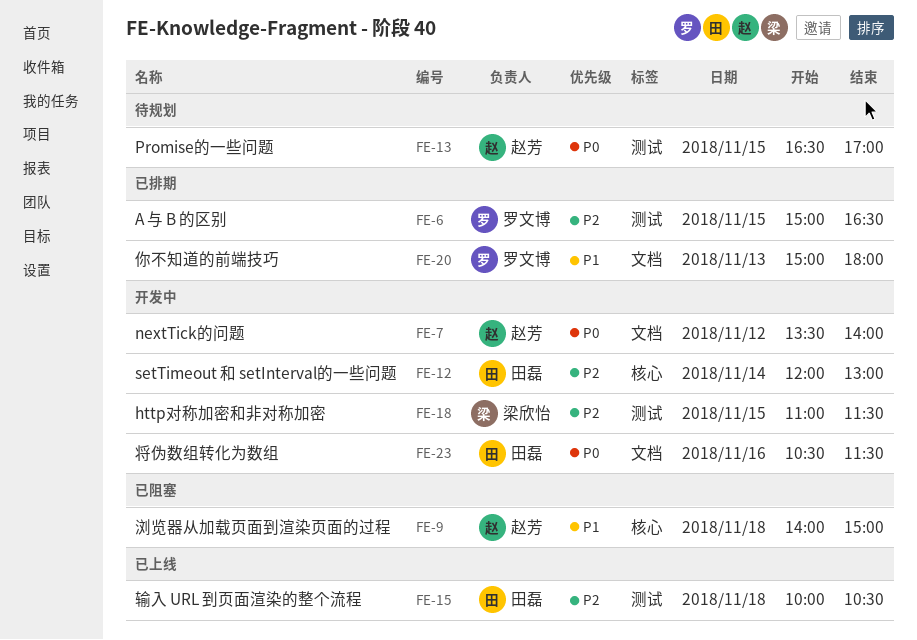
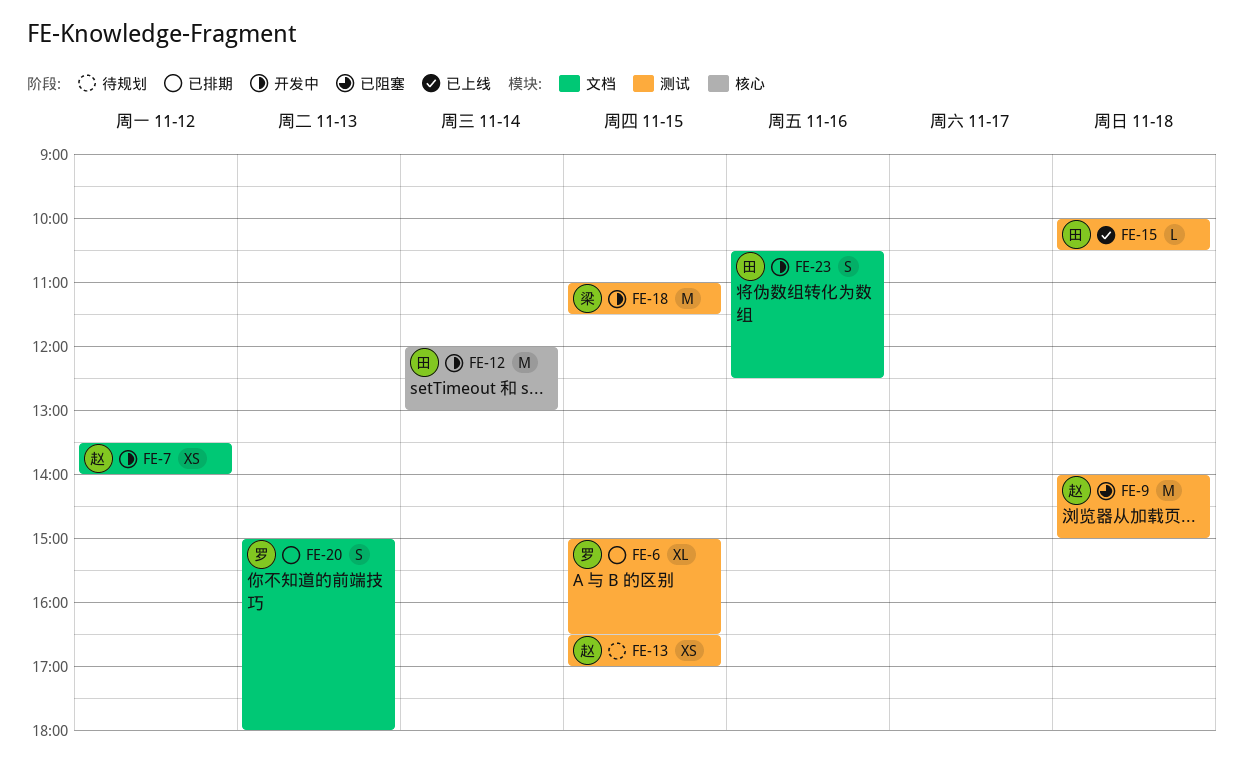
FE-9, label: 核心 -> 测试
FE-23, ends: 11:30 -> 12:30

